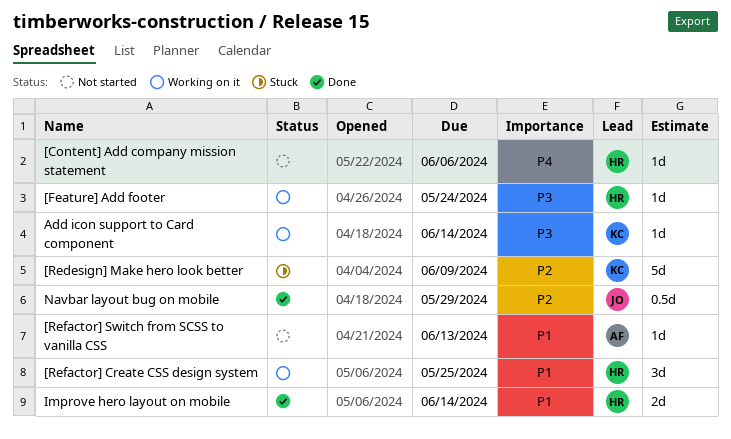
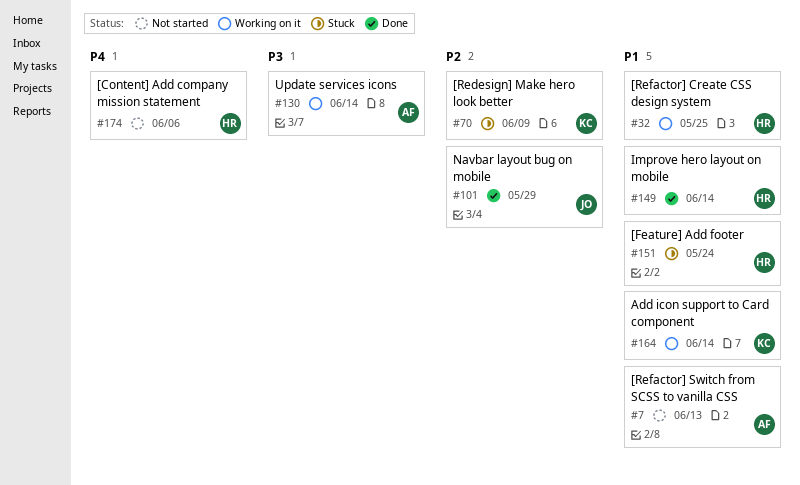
[Feature] Add footer, status: Working on it -> Stuck
[Feature] Add footer, priority: P3 -> P1
Add icon support to Card component, priority: P3 -> P1
Update services icons: none -> present

